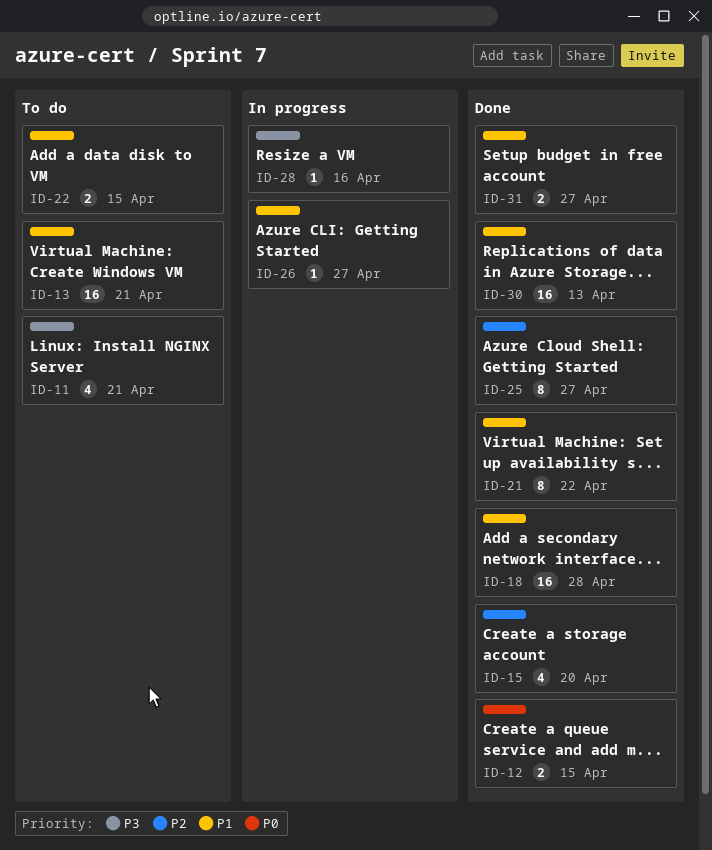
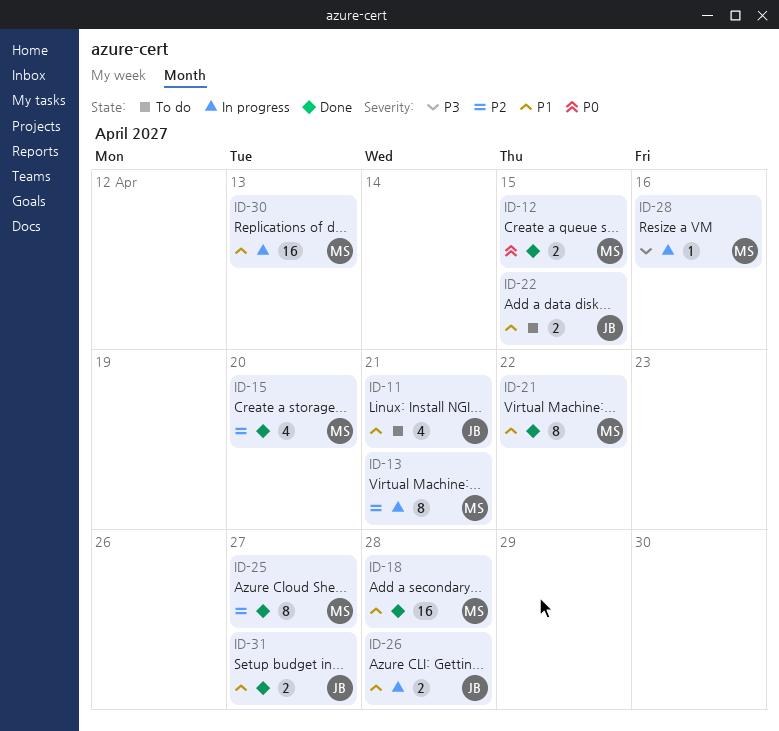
ID-11, priority: P3 -> P1
ID-13, status: To do -> In progress
ID-13, priority: P1 -> P2
ID-13, estimate: 16 -> 8
ID-26, estimate: 1 -> 2
ID-26, due: Apr 27 -> Apr 28
ID-30, status: Done -> In progress

